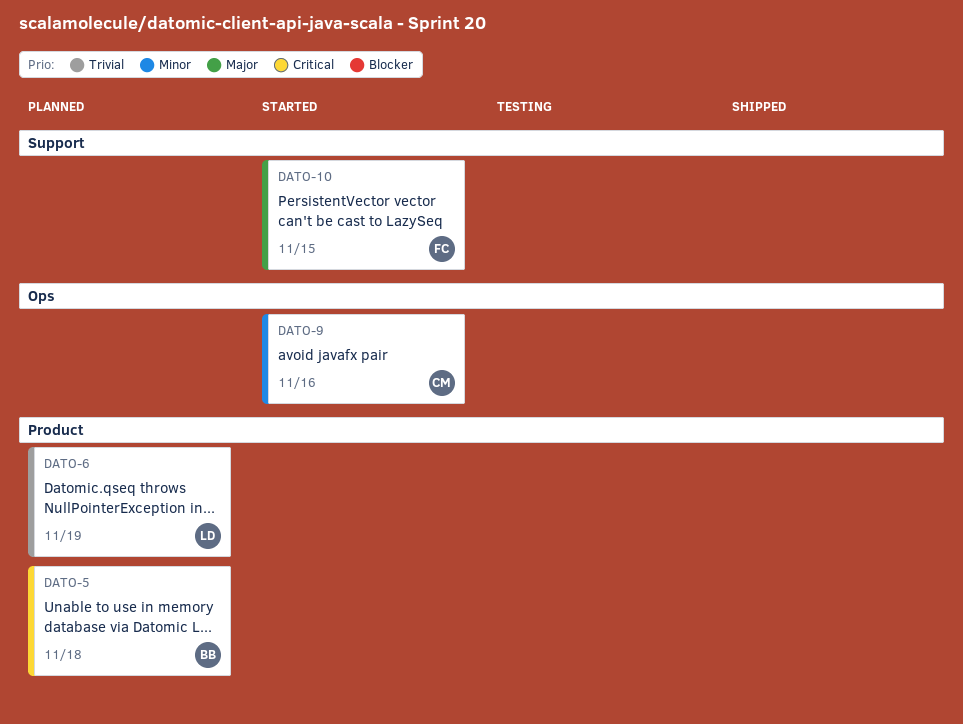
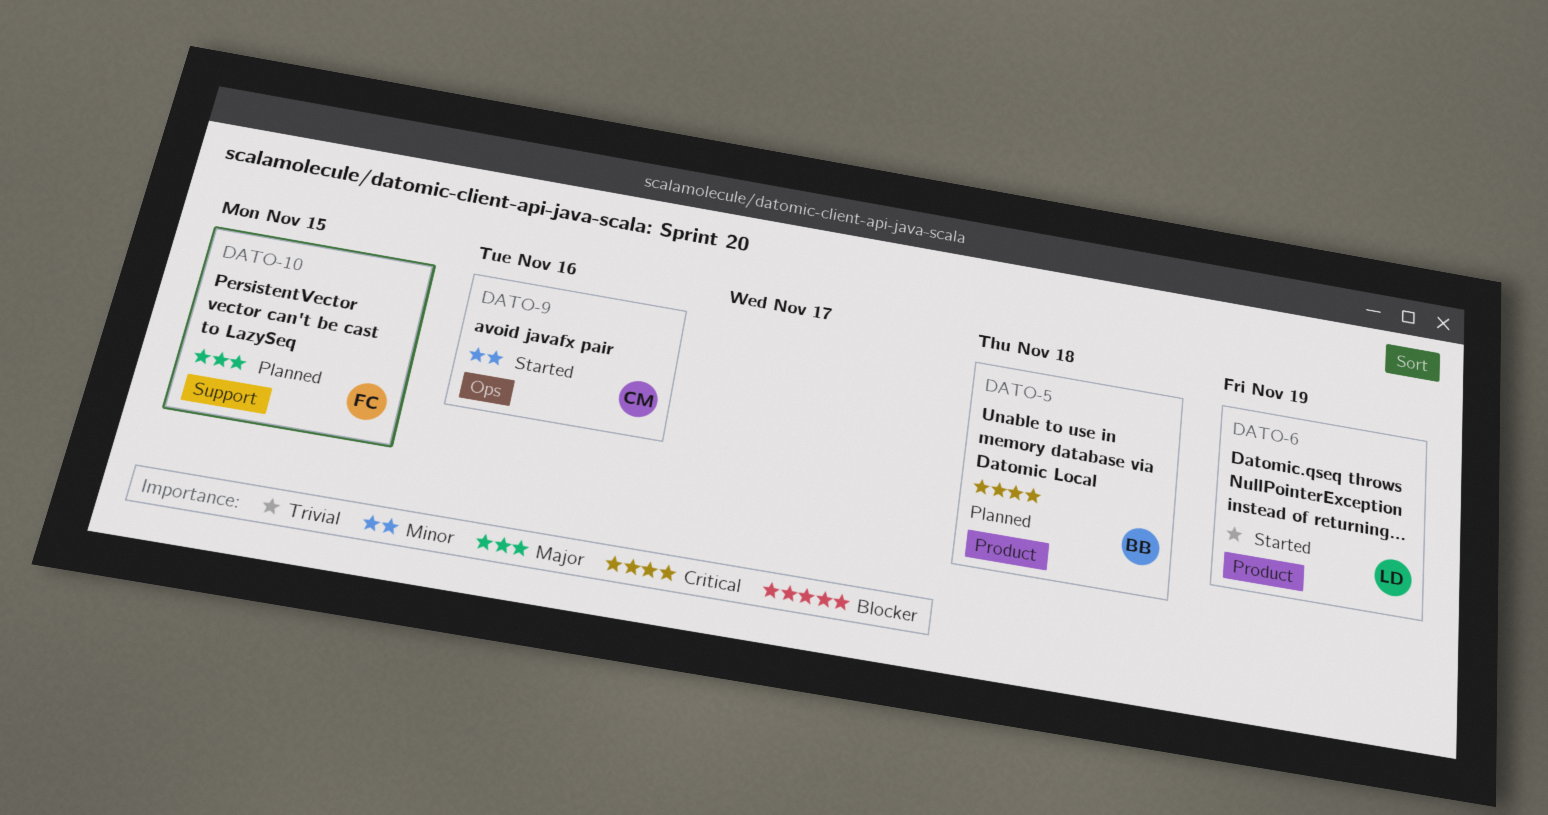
DATO-6, status: Planned -> Started
DATO-10, status: Started -> Planned

